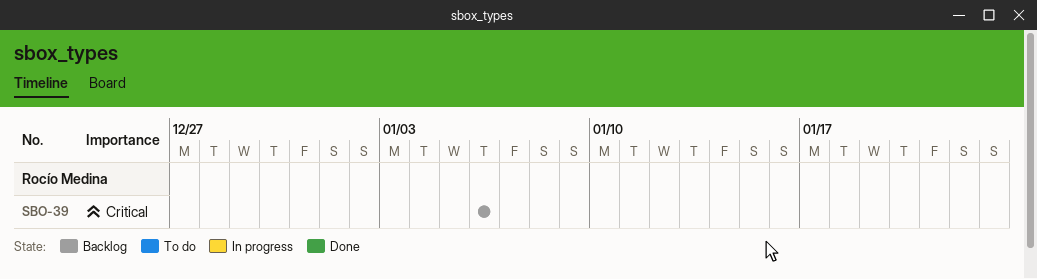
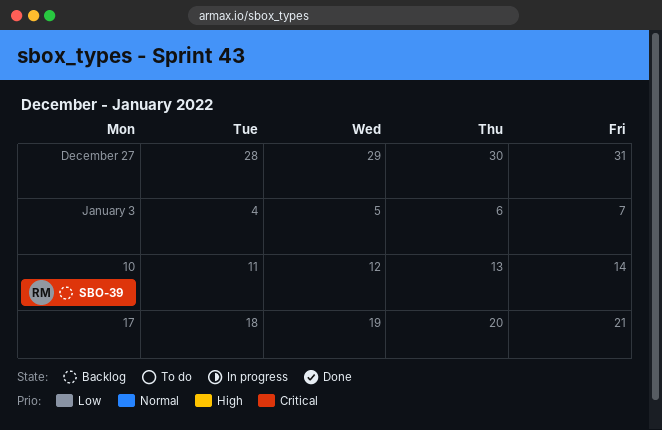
SBO-39, start: Jan 6 -> Jan 10
SBO-39, due: Jan 6 -> Jan 10

